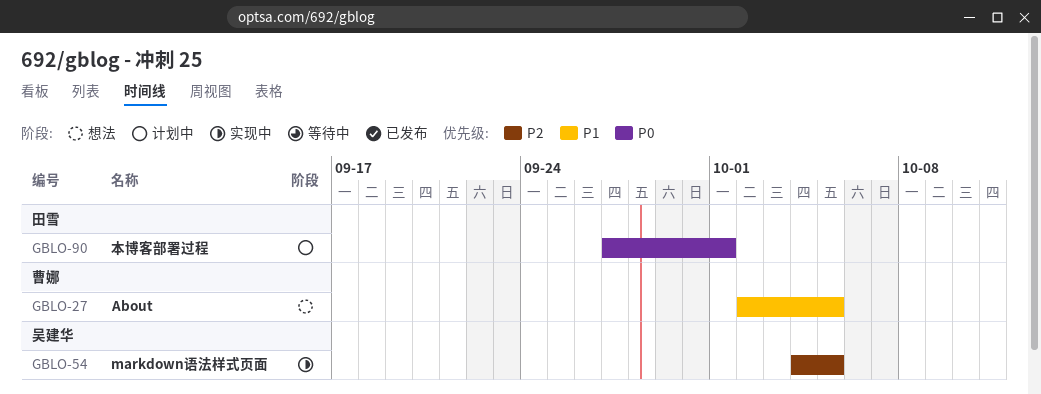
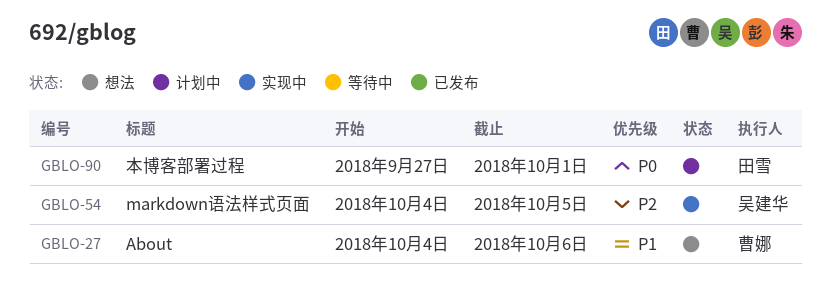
GBLO-27, start: Oct 2 -> Oct 4
GBLO-27, due: Oct 5 -> Oct 6

